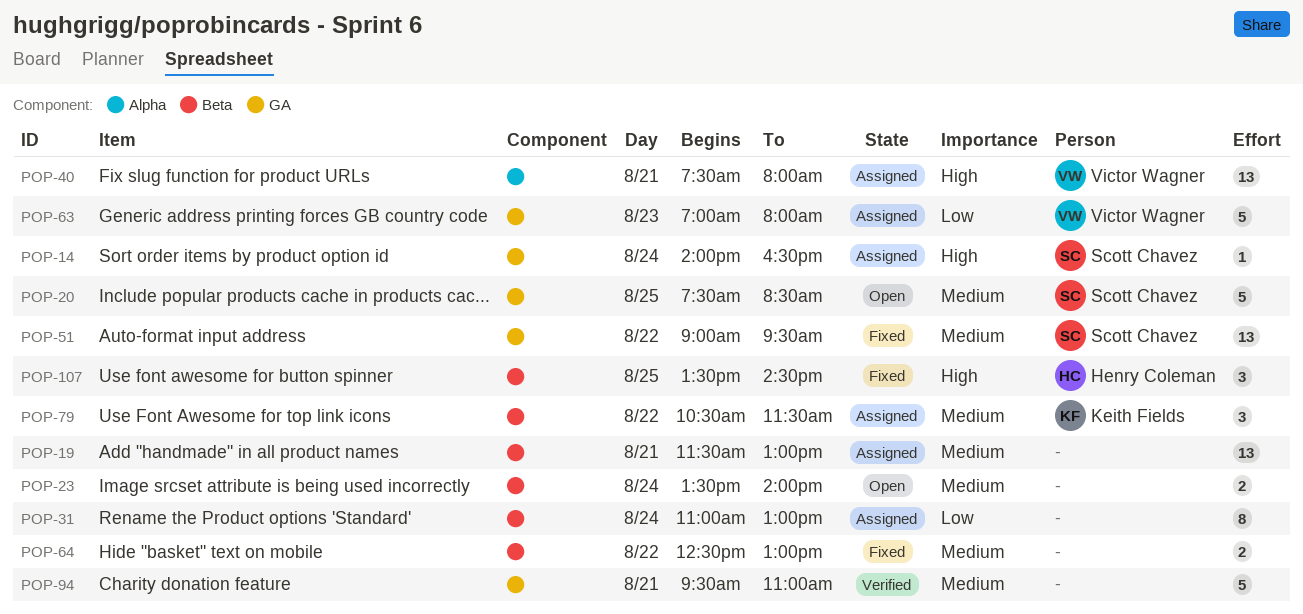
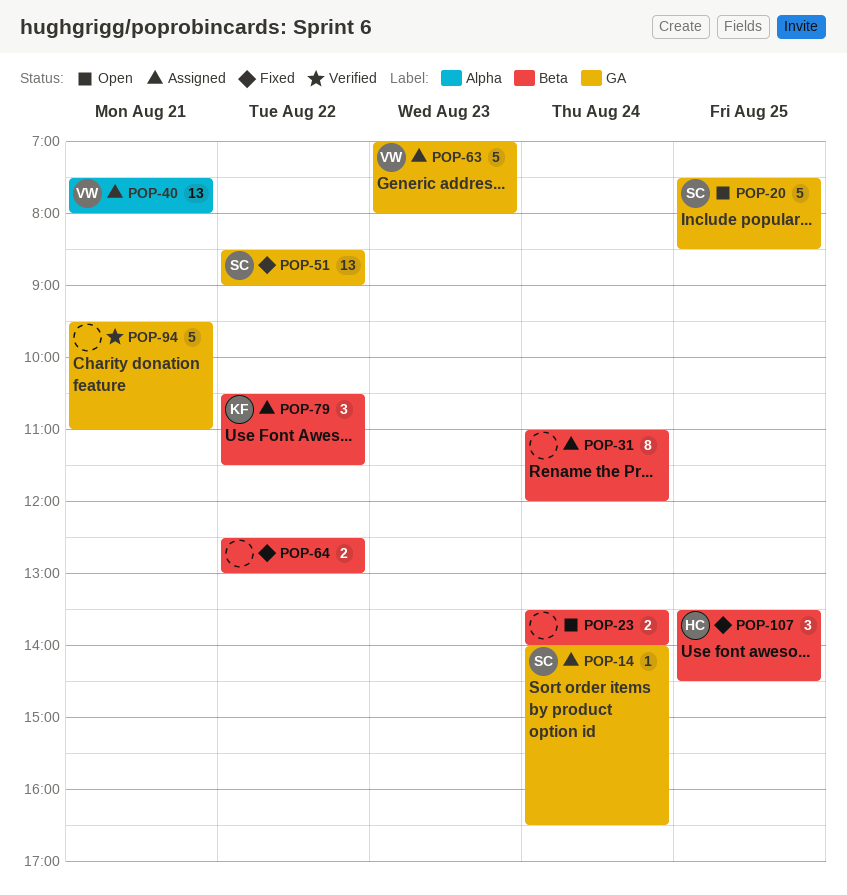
POP-19: present -> none
POP-31, ends: 13:00 -> 12:00
POP-51, begins: 09:00 -> 08:30
POP-51, ends: 09:30 -> 09:00

